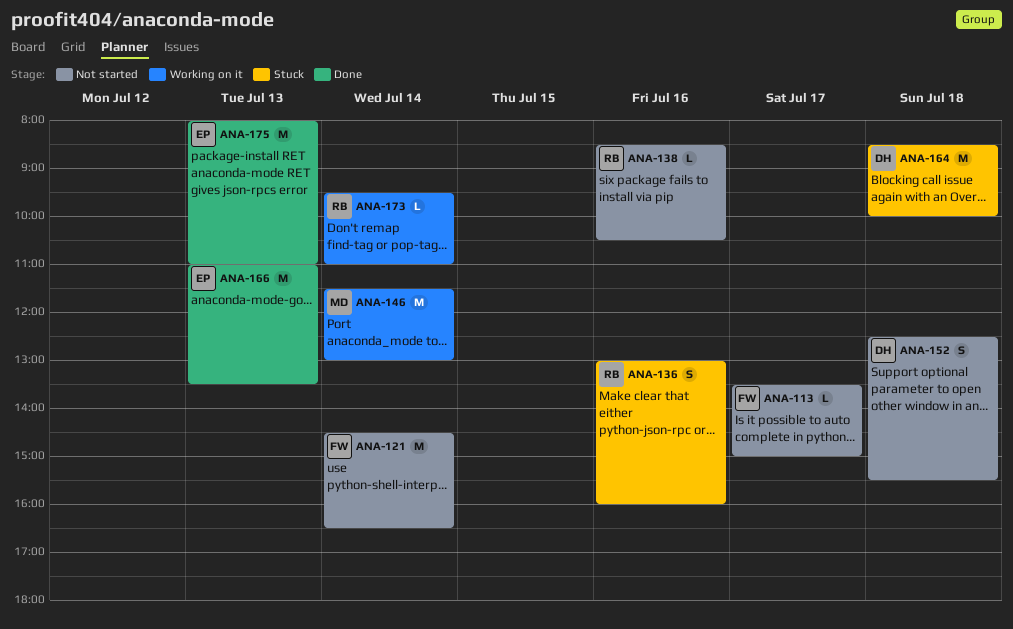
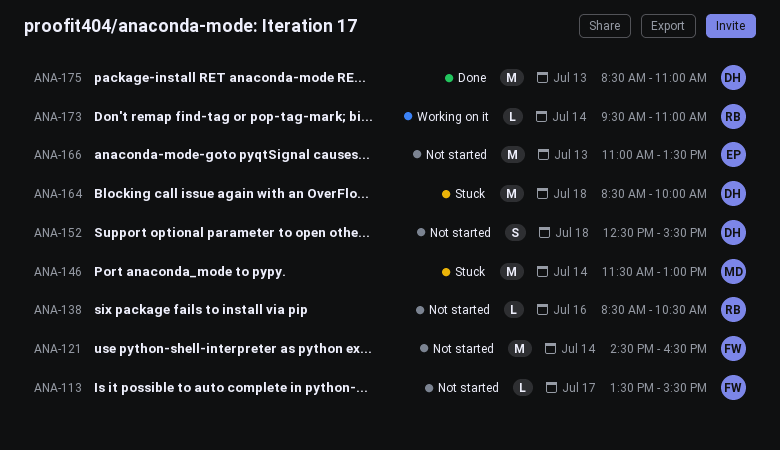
ANA-113, ends: 15:00 -> 15:30
ANA-136: present -> none
ANA-146, status: Working on it -> Stuck
ANA-166, status: Done -> Not started
ANA-175, owner: EP -> DH
ANA-175, begins: 08:00 -> 08:30

